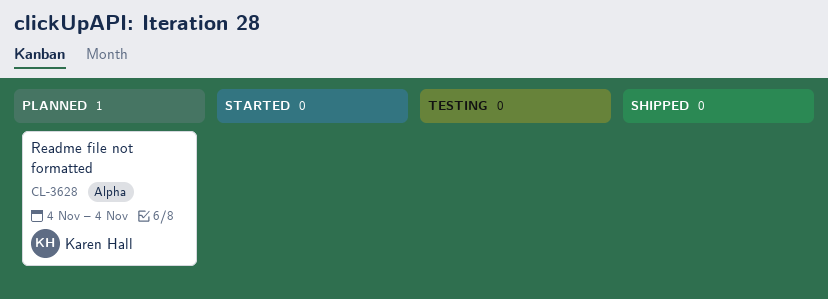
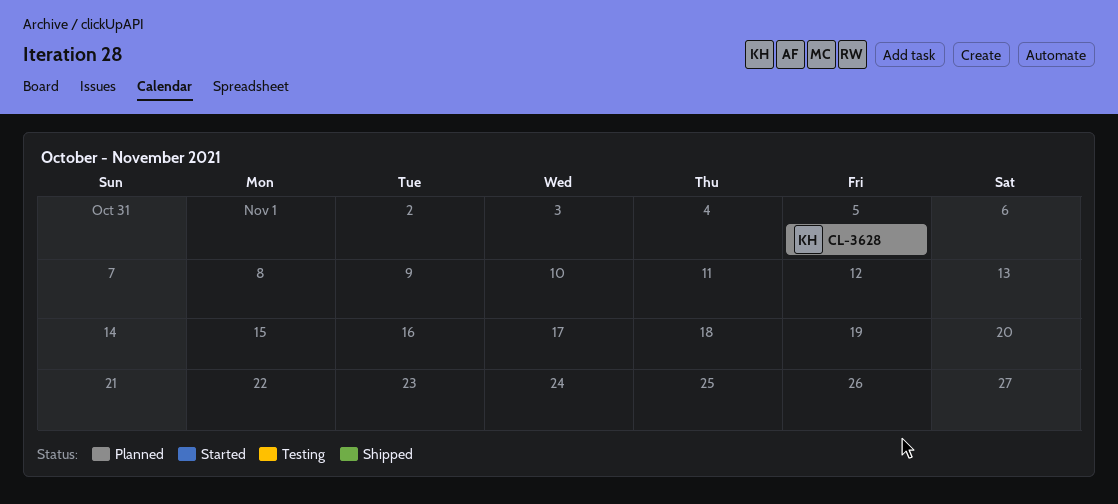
CL-3628, start: Nov 4 -> Nov 5
CL-3628, due: Nov 4 -> Nov 5

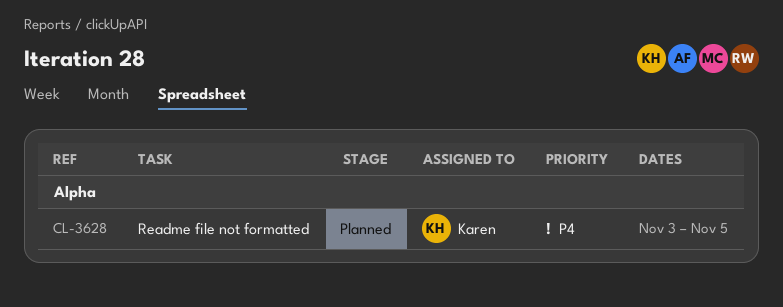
CL-3628, start: Nov 5 -> Nov 3

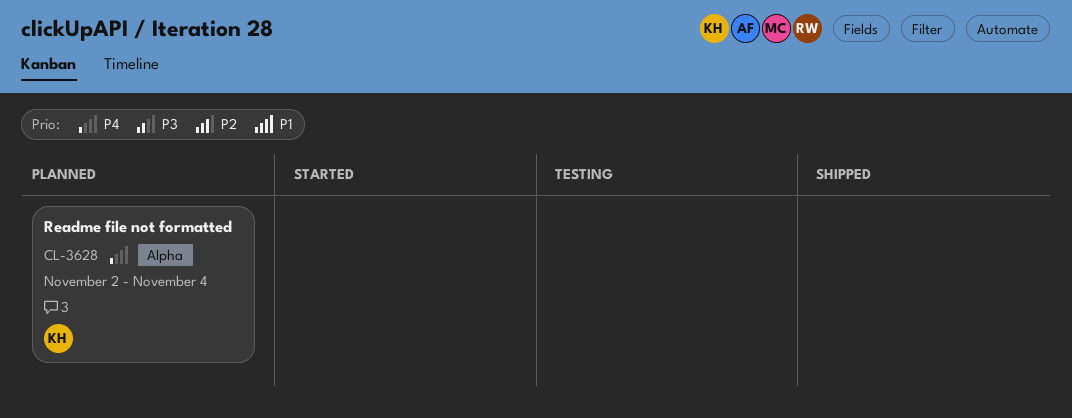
CL-3628, start: Nov 3 -> Nov 2
CL-3628, due: Nov 5 -> Nov 4

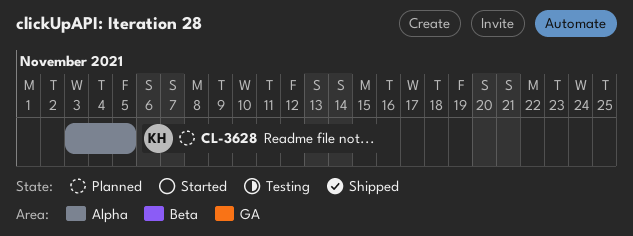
CL-3628, start: Nov 2 -> Nov 3
CL-3628, due: Nov 4 -> Nov 5

